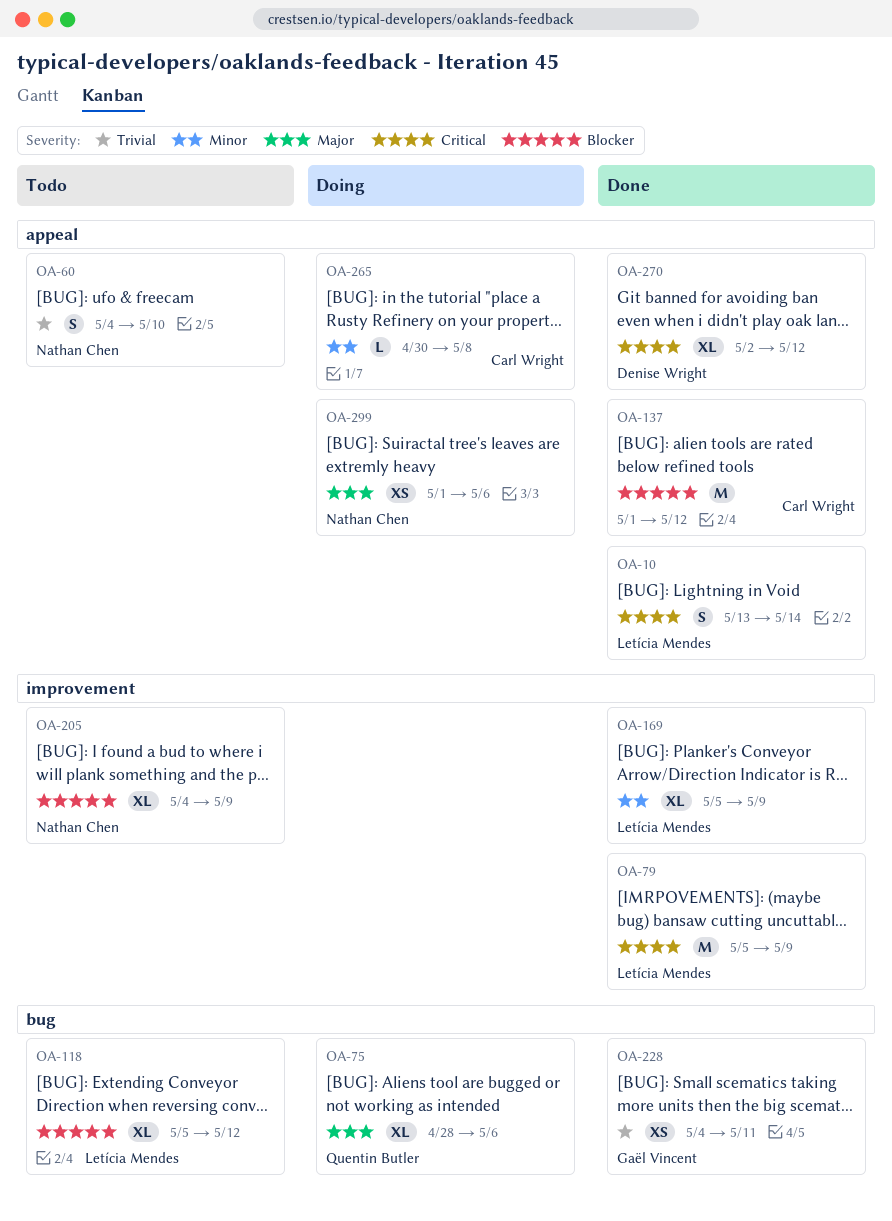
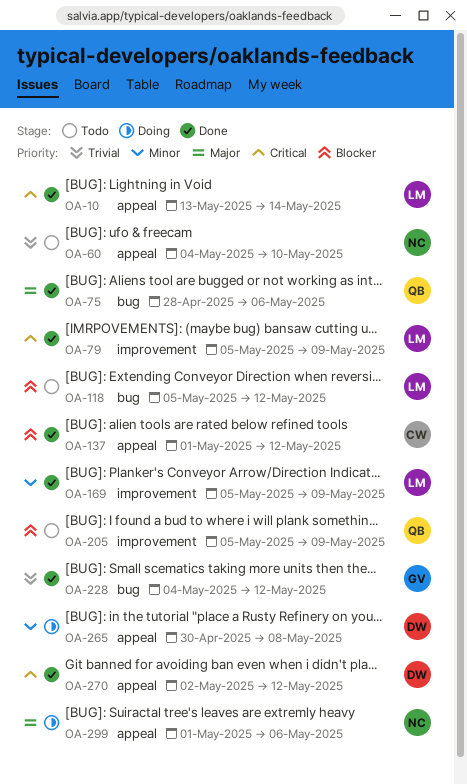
OA-75, status: Doing -> Done
OA-205, owner: Nathan Chen -> Quentin Butler
OA-205, start: May 4 -> May 5
OA-228, due: May 11 -> May 12
OA-265, owner: Carl Wright -> Denise Wright

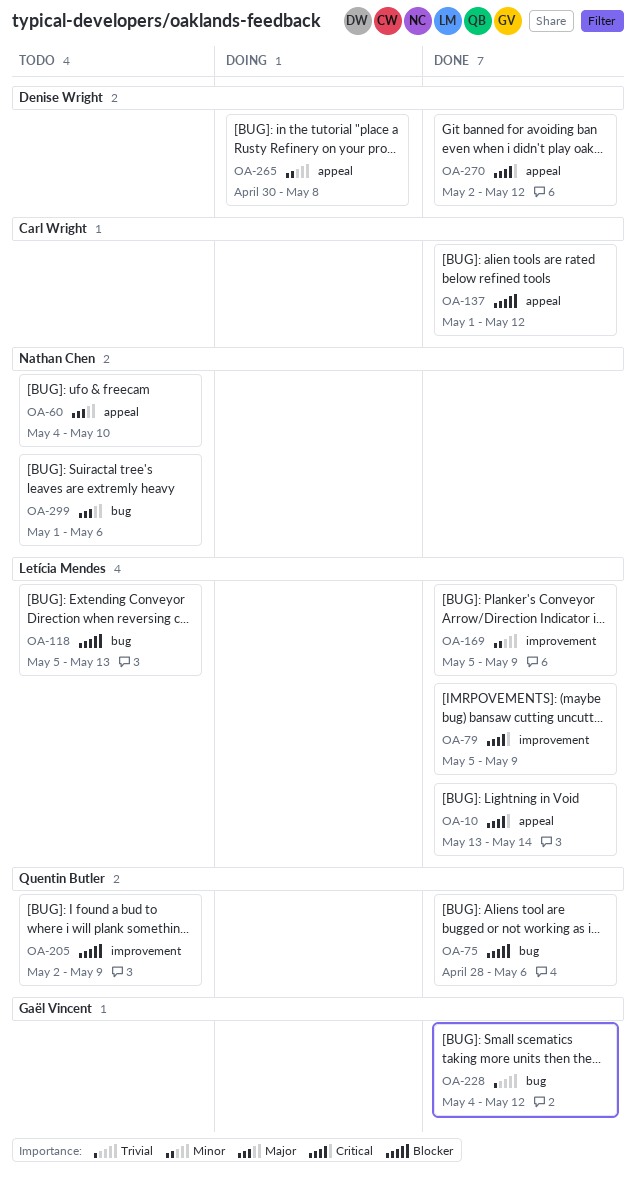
OA-60, priority: Trivial -> Major
OA-75, priority: Major -> Blocker
OA-118, due: May 12 -> May 13
OA-205, start: May 5 -> May 2
OA-299, status: Doing -> Todo
OA-299, label: appeal -> bug

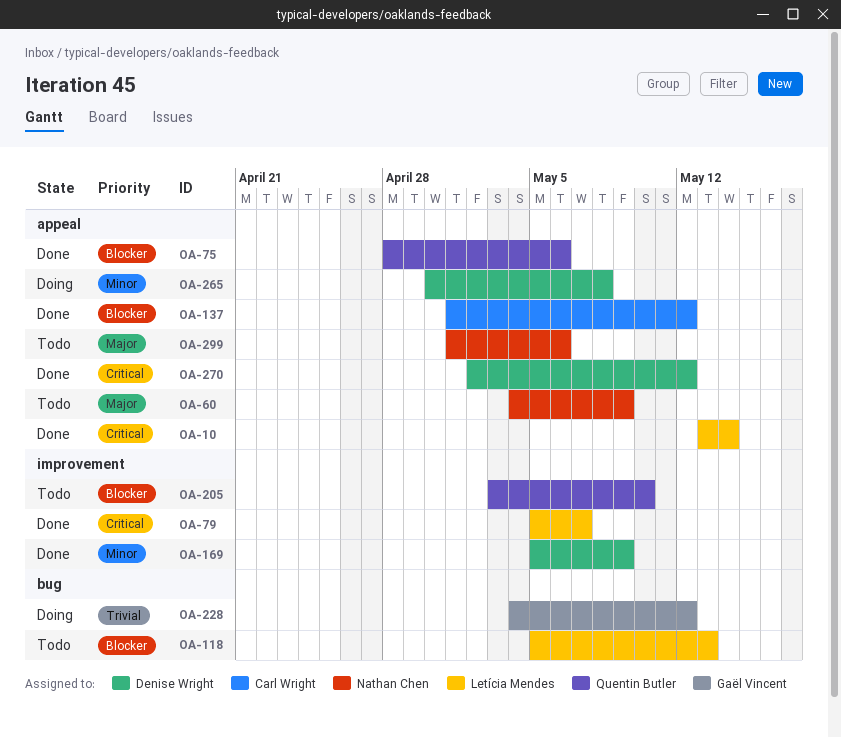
OA-60, due: May 10 -> May 9
OA-75, label: bug -> appeal
OA-79, due: May 9 -> May 7
OA-169, owner: Letícia Mendes -> Denise Wright
OA-205, start: May 2 -> May 3
OA-205, due: May 9 -> May 10
OA-228, status: Done -> Doing
OA-299, label: bug -> appeal

